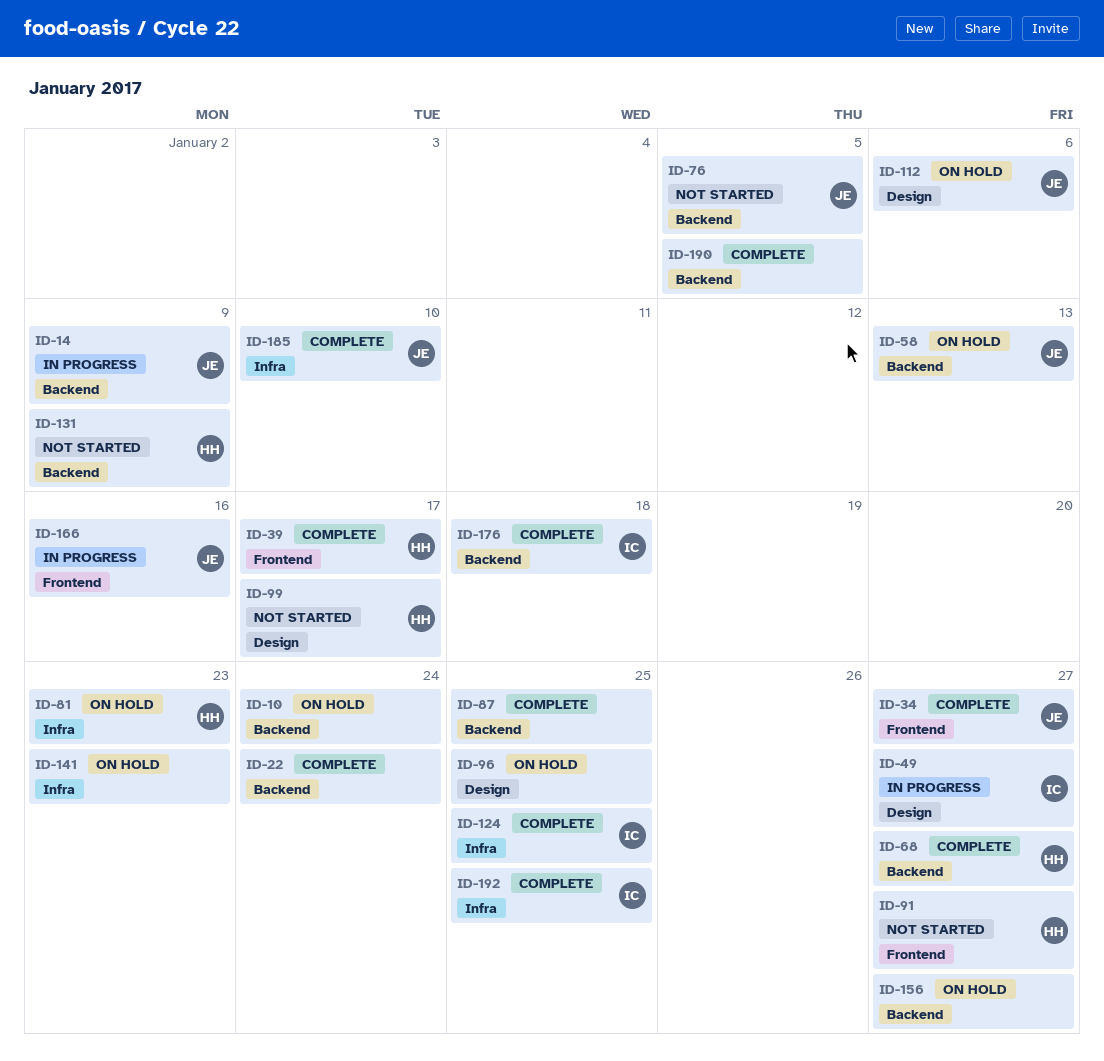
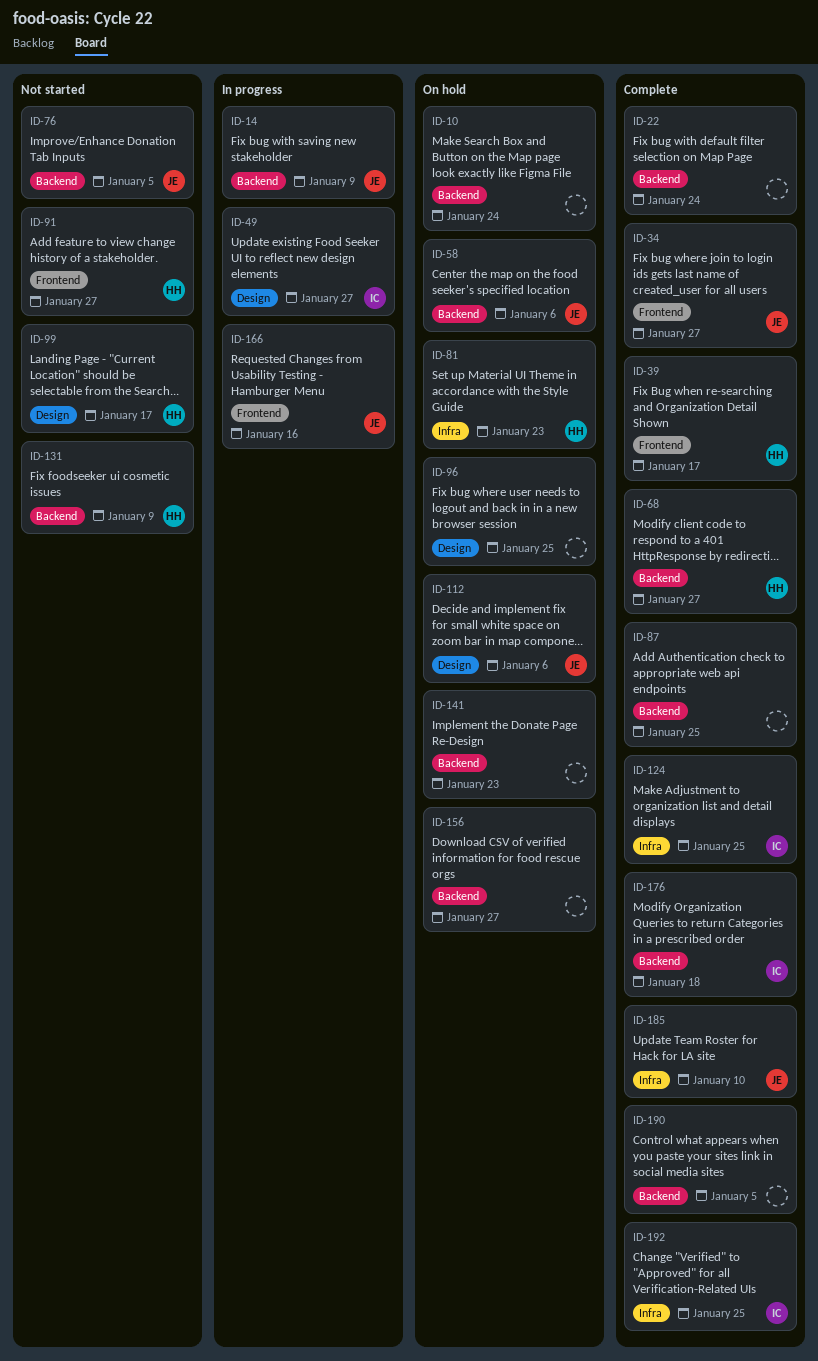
ID-58, due: Jan 13 -> Jan 6
ID-141, label: Infra -> Backend

